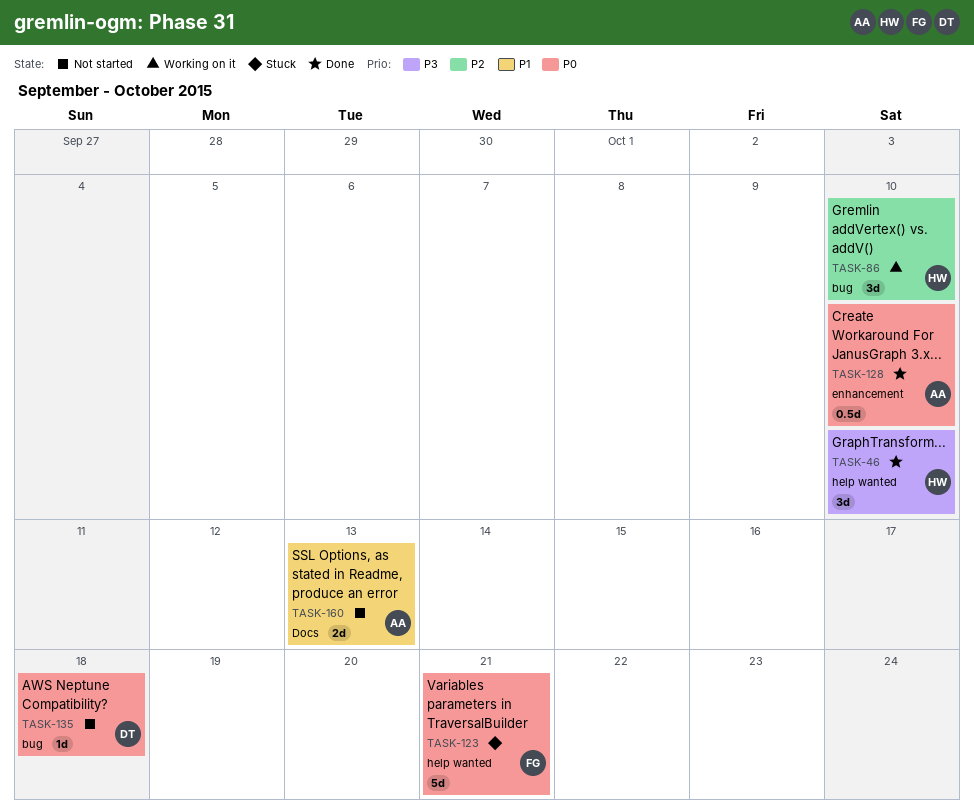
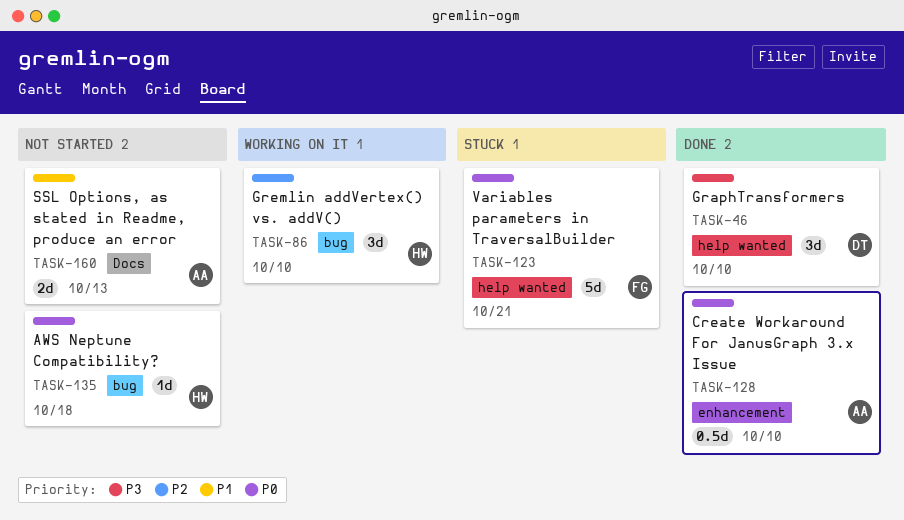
TASK-46, owner: HW -> DT
TASK-135, owner: DT -> HW

